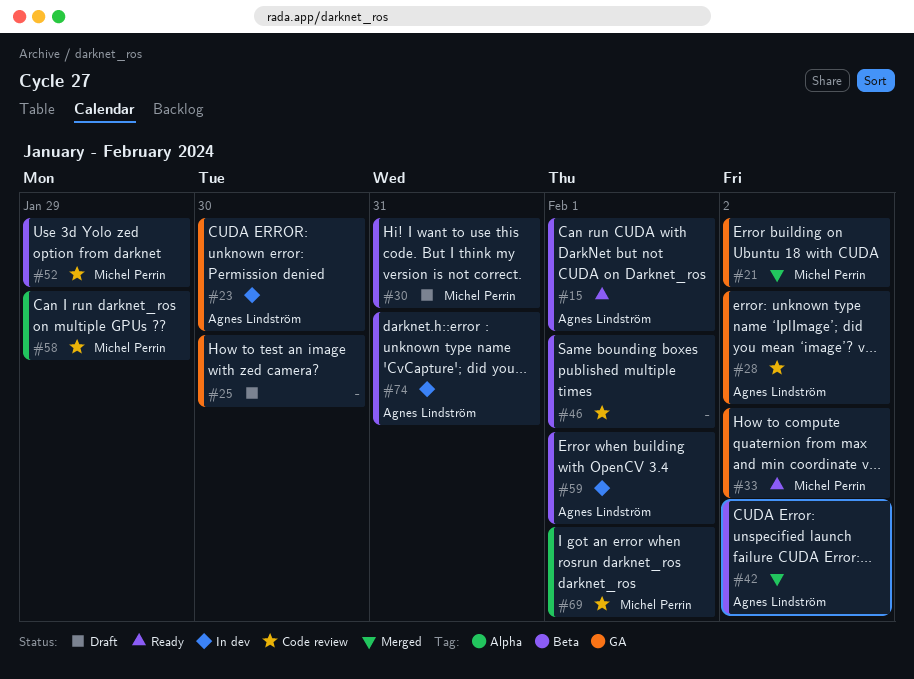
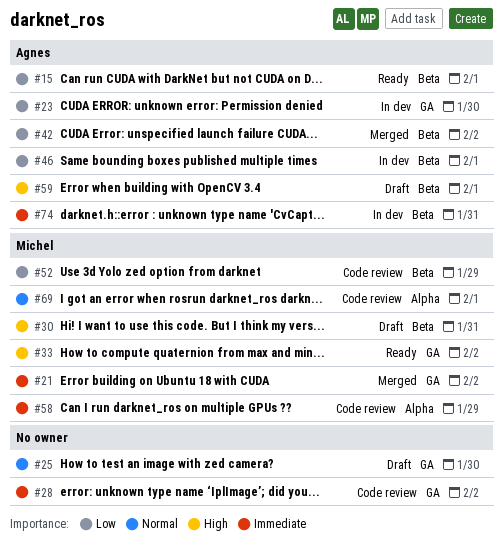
#28, owner: Agnes Lindström -> none
#46, status: Code review -> In dev
#46, owner: none -> Agnes Lindström
#59, status: In dev -> Draft

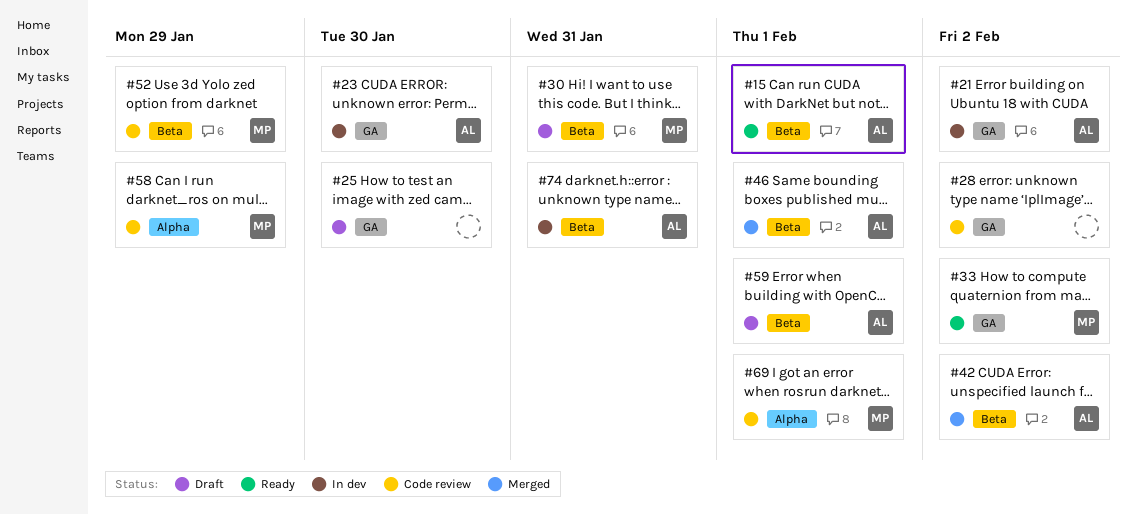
#21, status: Merged -> In dev
#21, owner: Michel -> Agnes
#46, status: In dev -> Merged

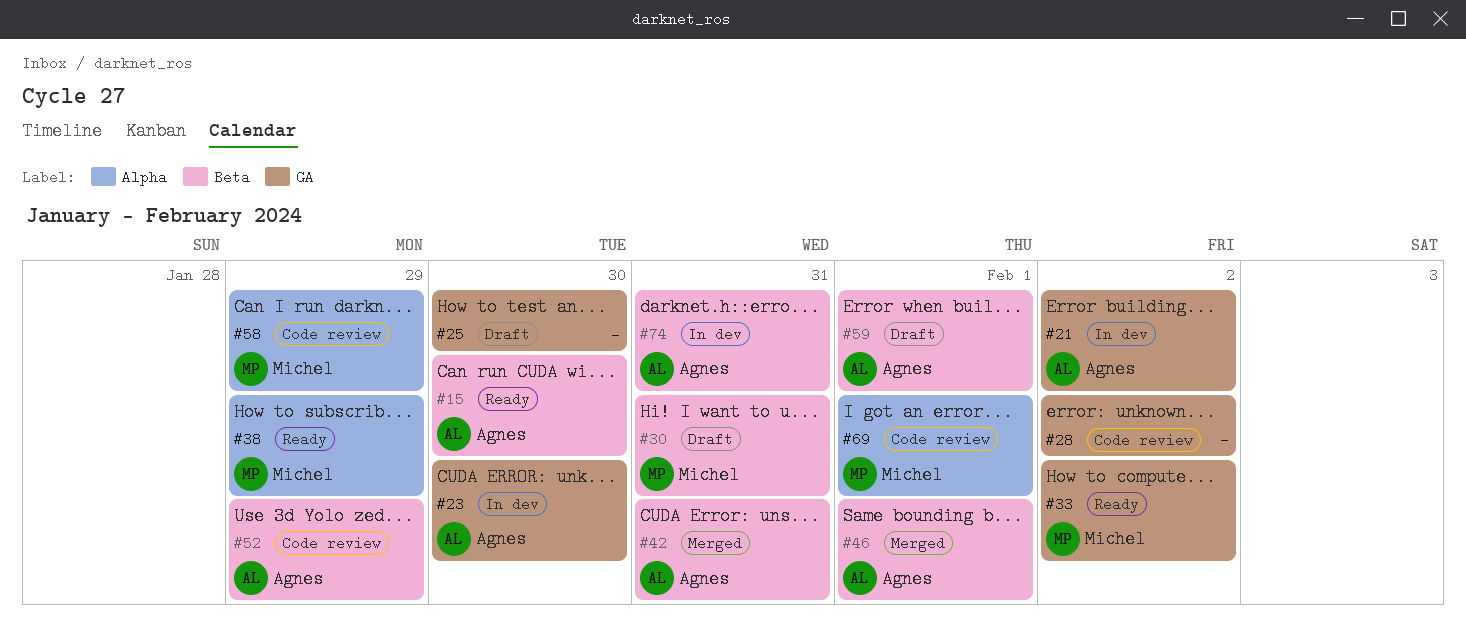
#15, due: Feb 1 -> Jan 30
#38: none -> present
#42, due: Feb 2 -> Jan 31
#52, owner: Michel -> Agnes

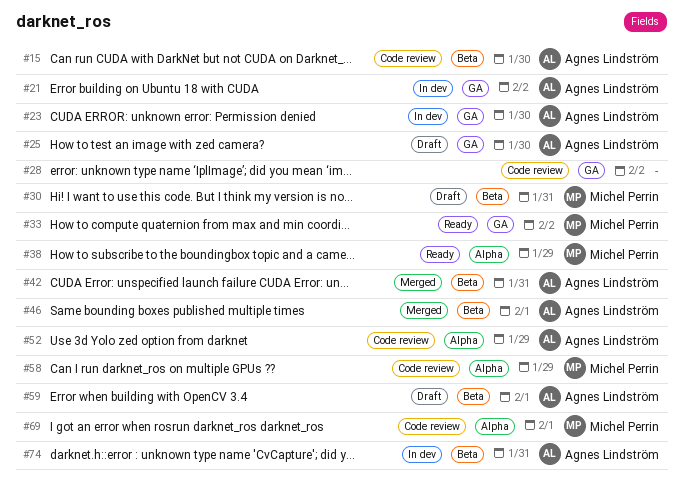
#15, status: Ready -> Code review
#25, owner: none -> Agnes Lindström
#52, label: Beta -> Alpha

